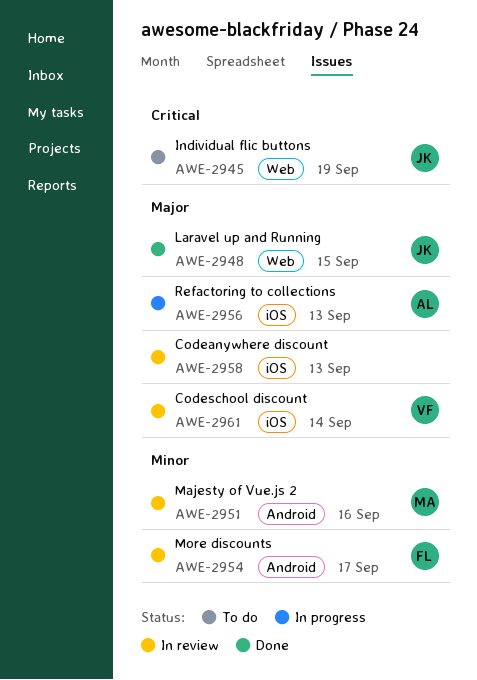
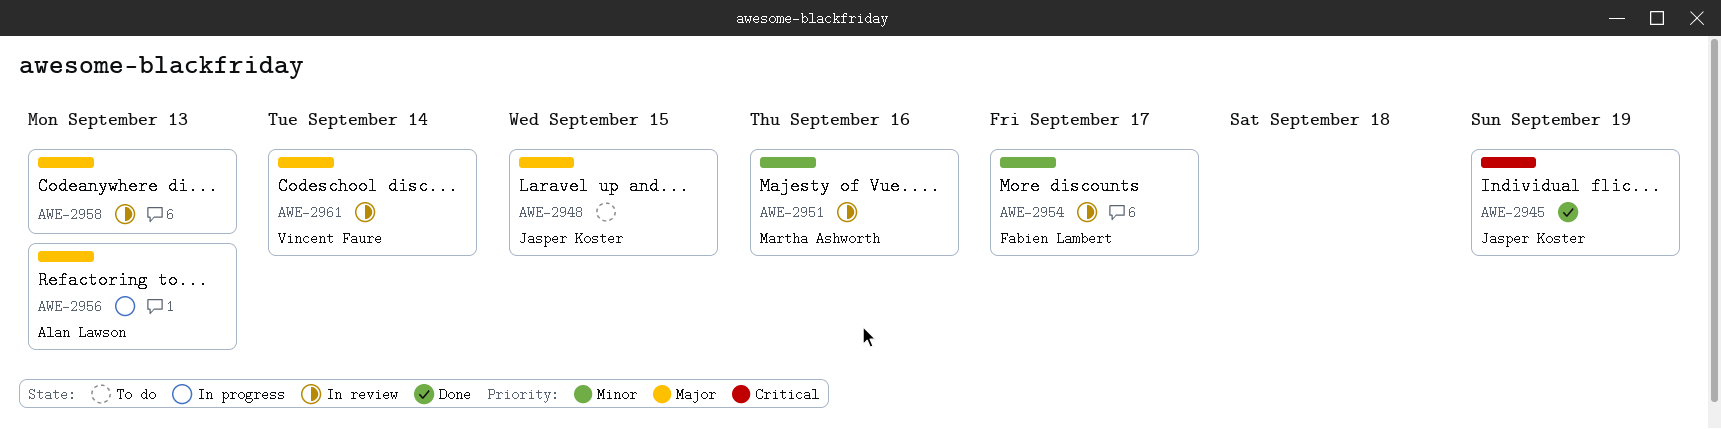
AWE-2945, status: To do -> Done
AWE-2948, status: Done -> To do

